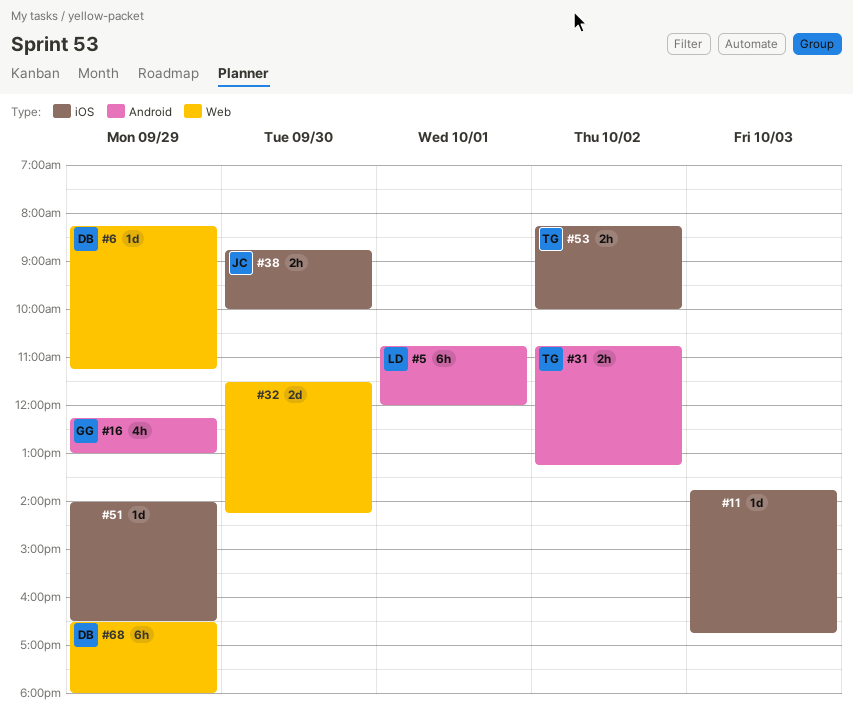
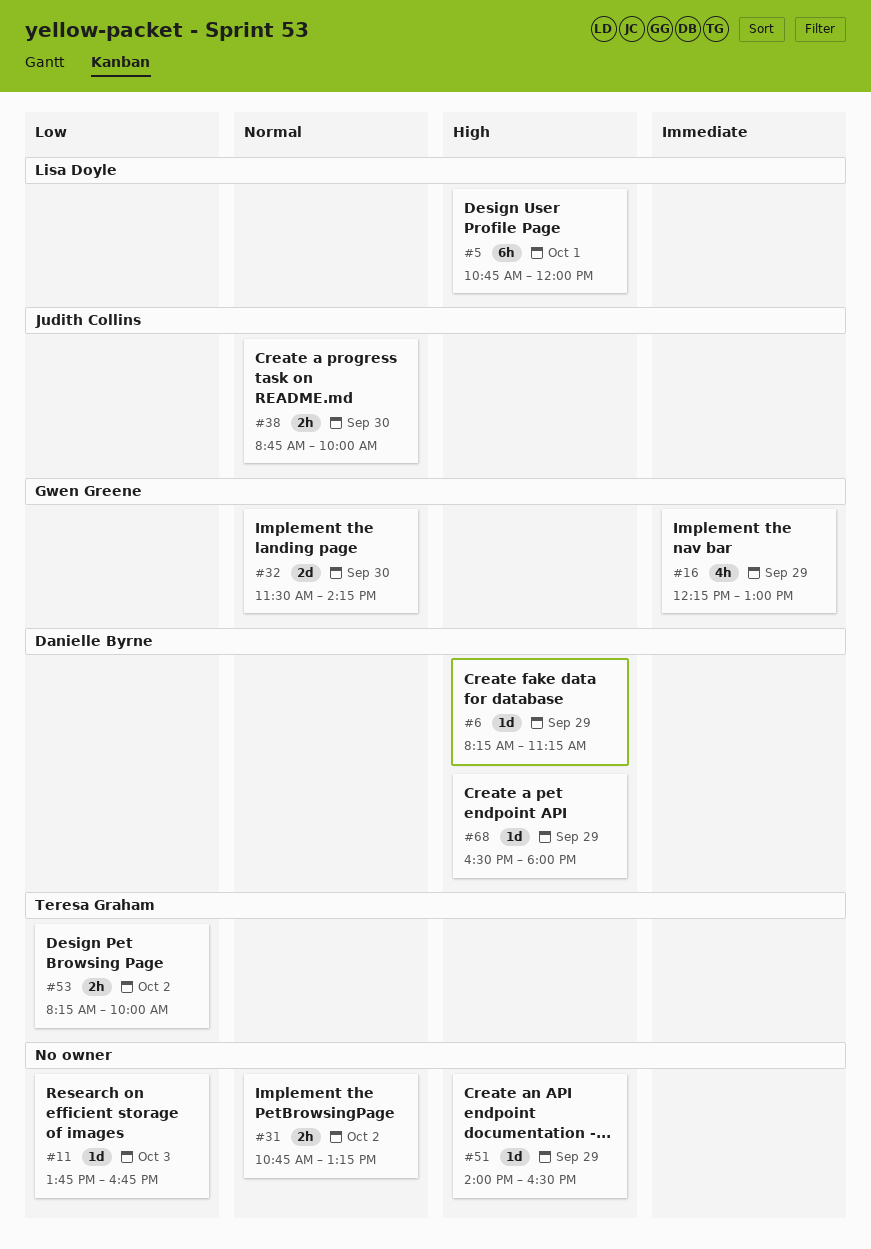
#31, owner: Teresa Graham -> none
#32, owner: none -> Gwen Greene
#68, estimate: 6h -> 1d

